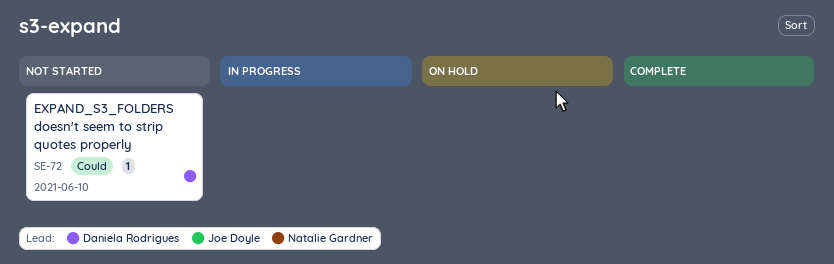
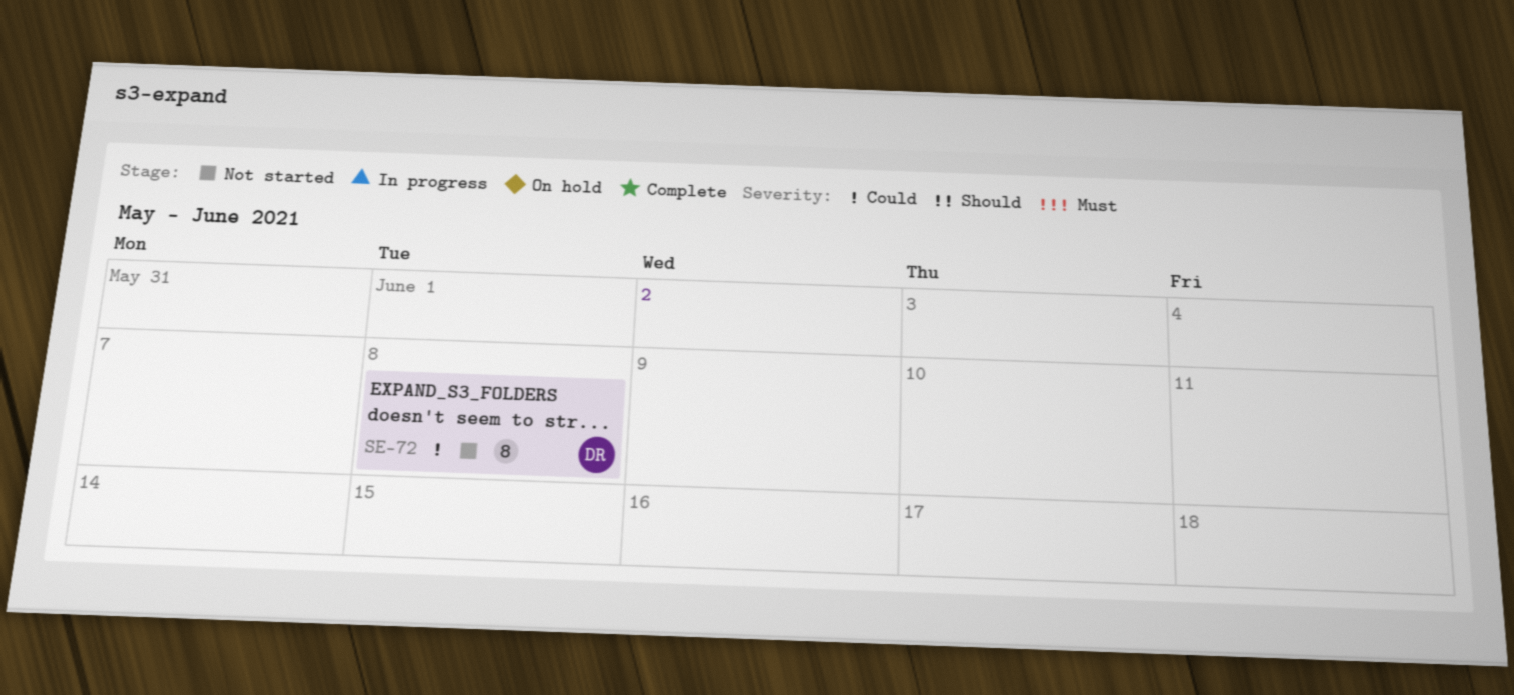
SE-72, estimate: 1 -> 8
SE-72, due: Jun 10 -> Jun 8

